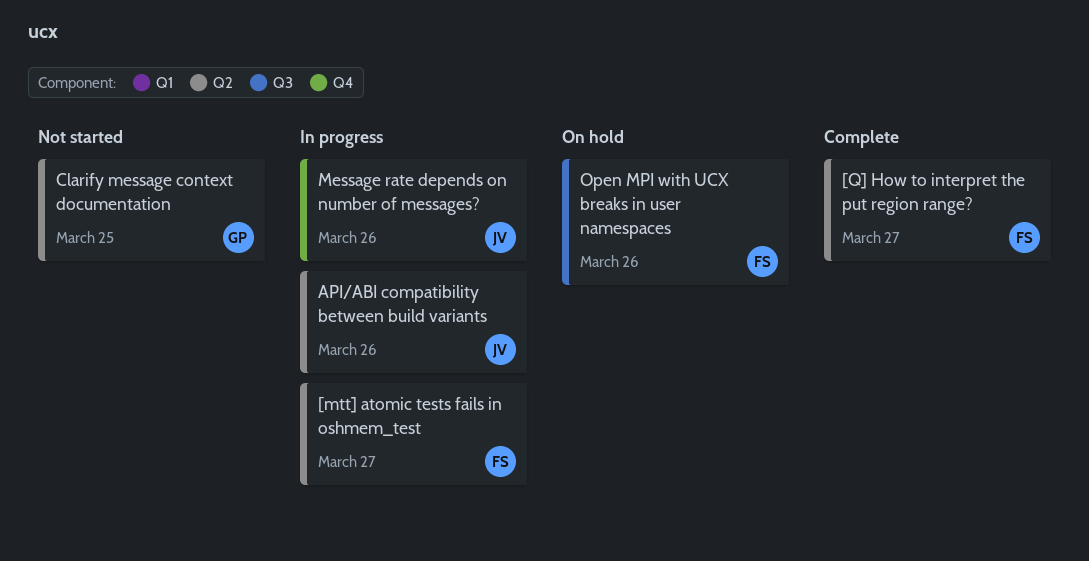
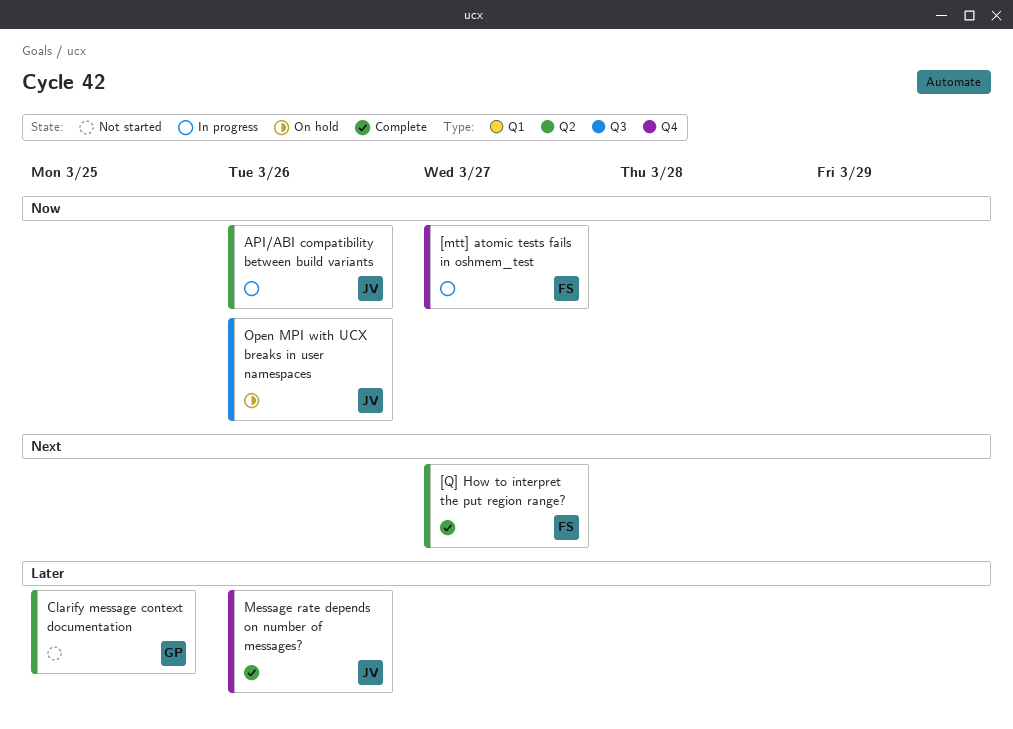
[mtt] atomic tests fails in oshmem_test, label: Q2 -> Q4
Message rate depends on number of messages?, status: In progress -> Complete
Open MPI with UCX breaks in user namespaces, owner: FS -> JV

